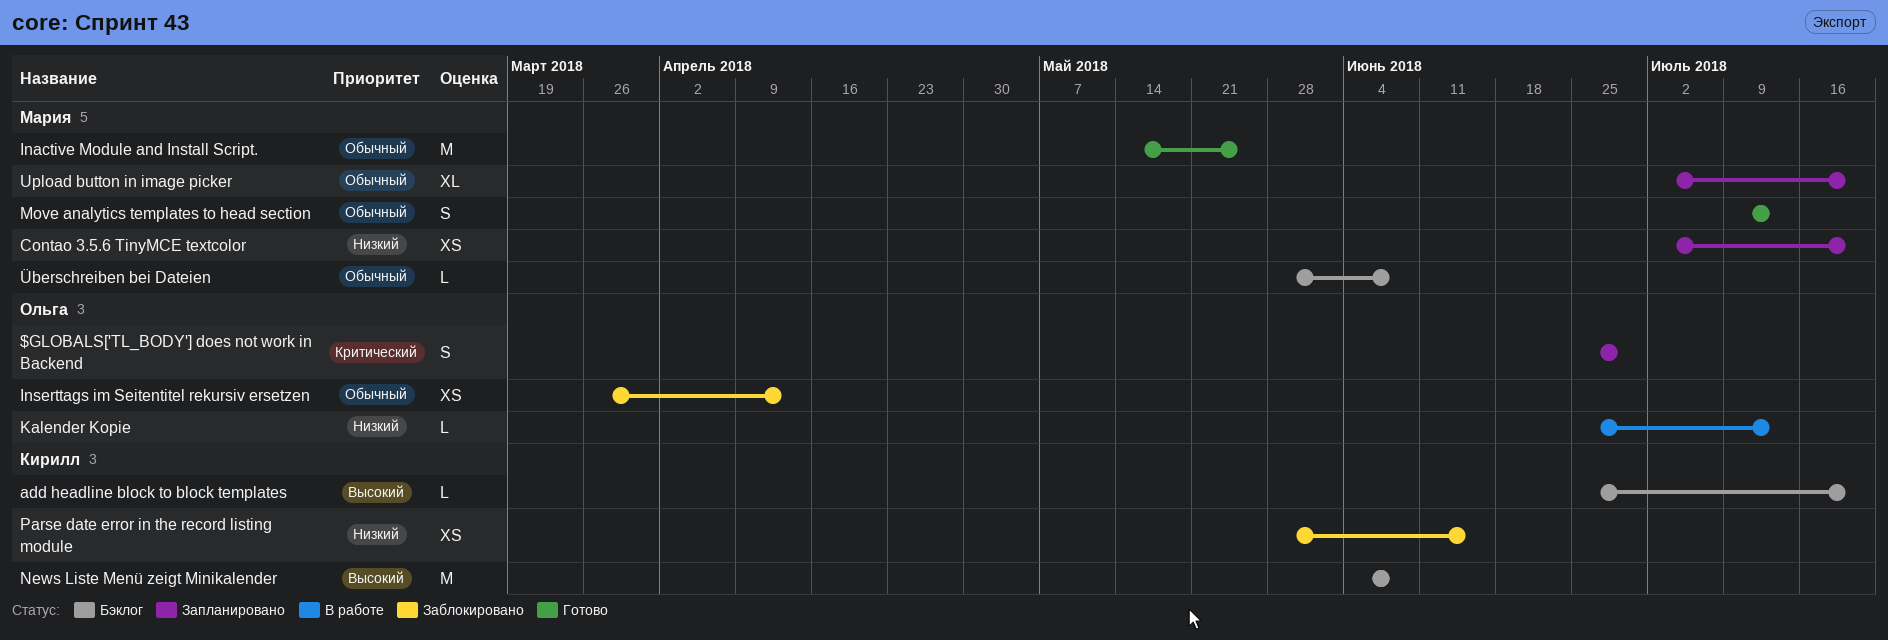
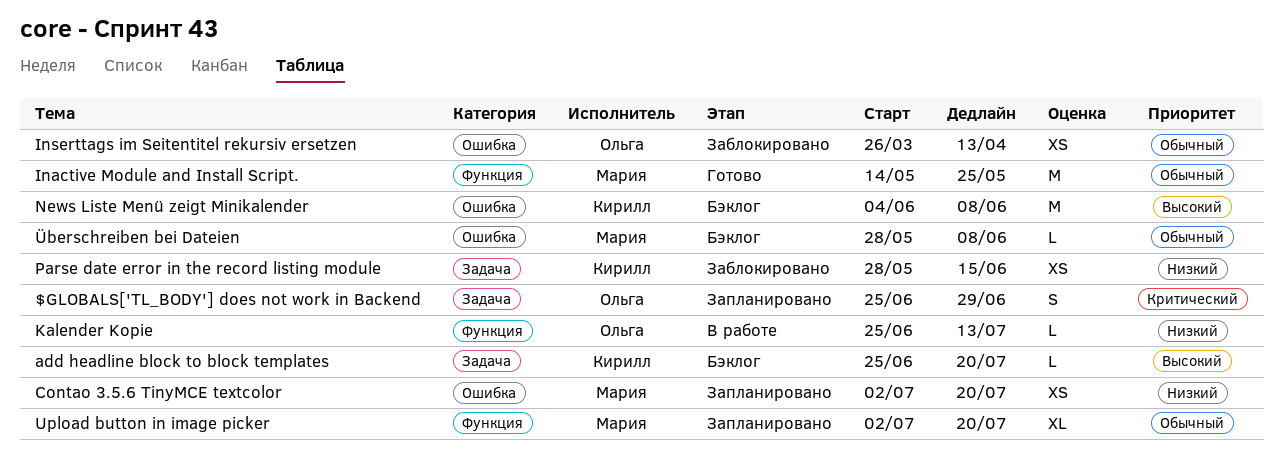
Move analytics templates to head section: present -> none

